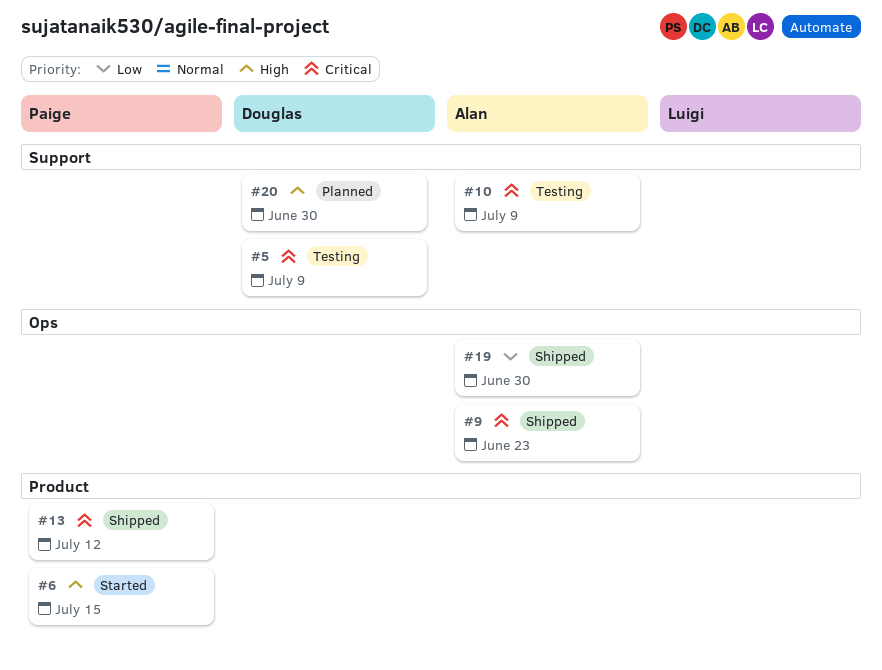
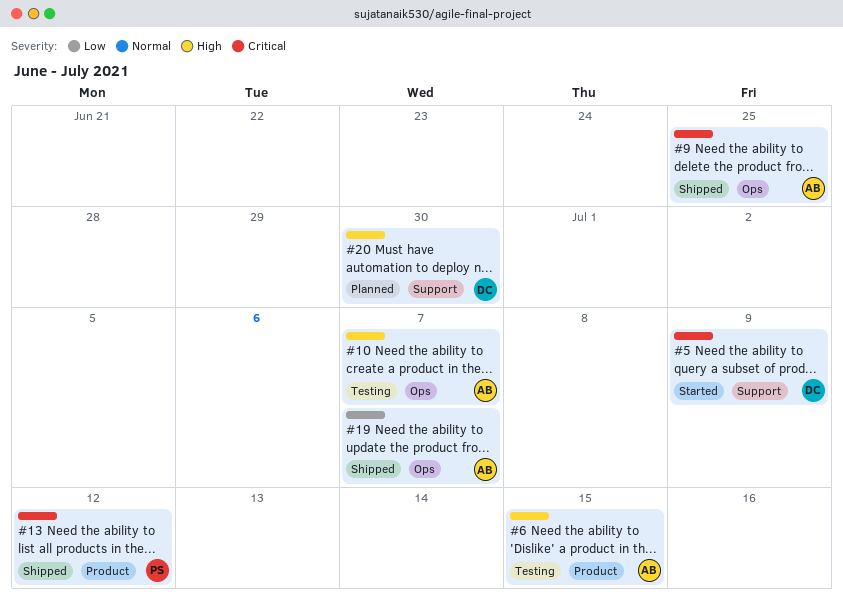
#5, status: Testing -> Started
#6, status: Started -> Testing
#6, owner: Paige -> Alan
#9, due: Jun 23 -> Jun 25
#10, priority: Critical -> High
#10, label: Support -> Ops
#10, due: Jul 9 -> Jul 7
#19, due: Jun 30 -> Jul 7

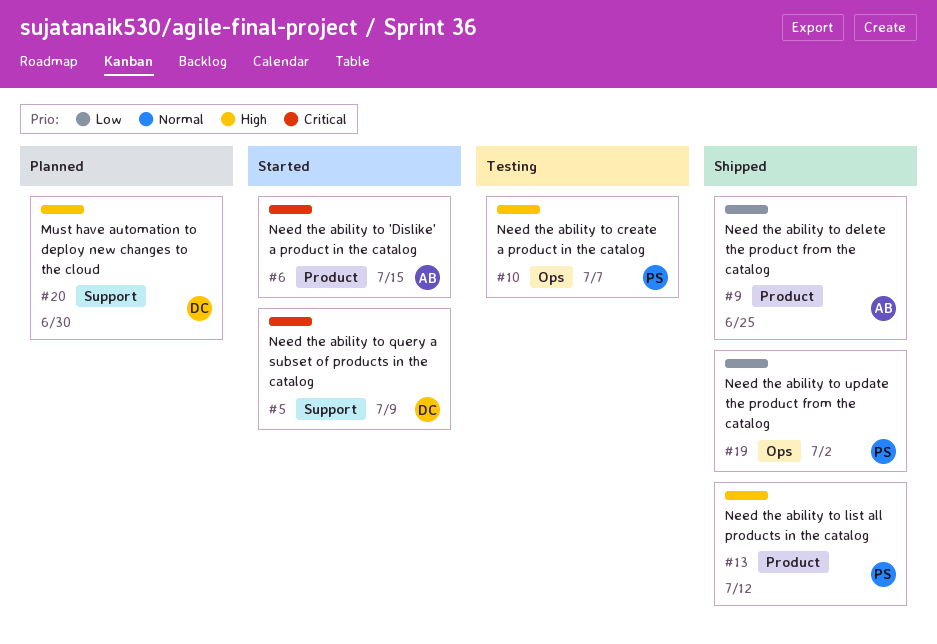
#6, status: Testing -> Started
#6, priority: High -> Critical
#9, priority: Critical -> Low
#9, label: Ops -> Product
#10, owner: AB -> PS
#13, priority: Critical -> High
#19, owner: AB -> PS
#19, due: Jul 7 -> Jul 2

